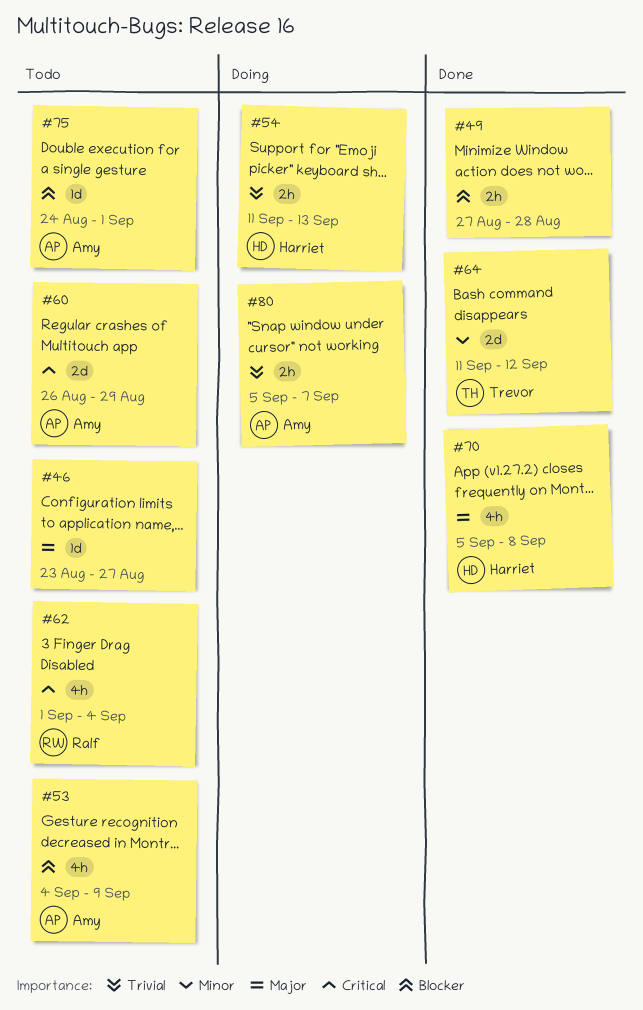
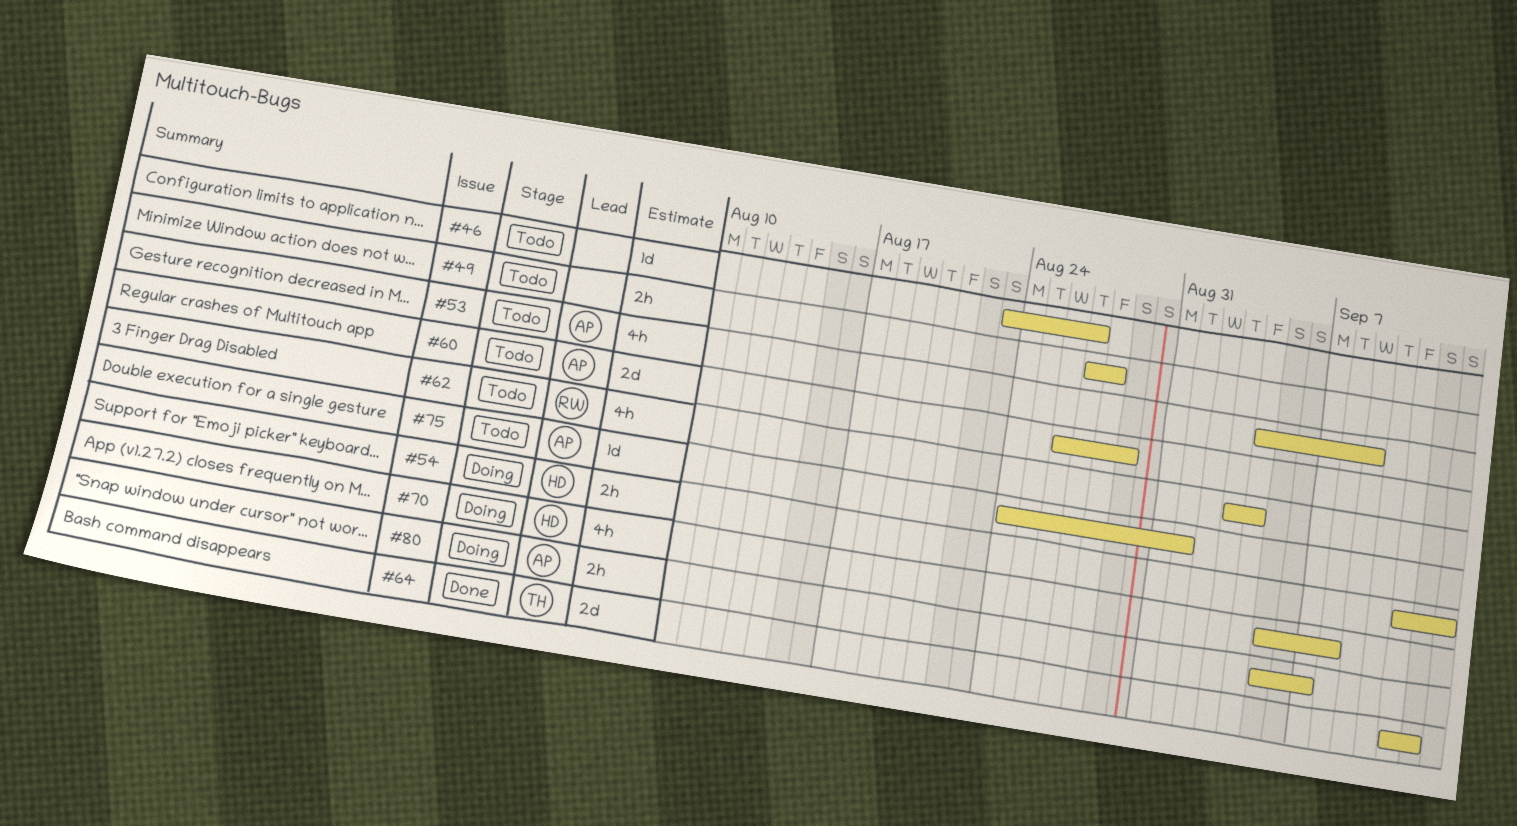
#49, status: Done -> Todo
#62, start: Sep 1 -> Sep 3
#70, status: Done -> Doing

